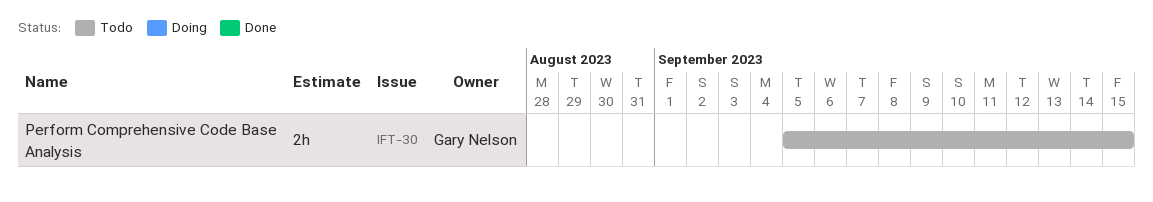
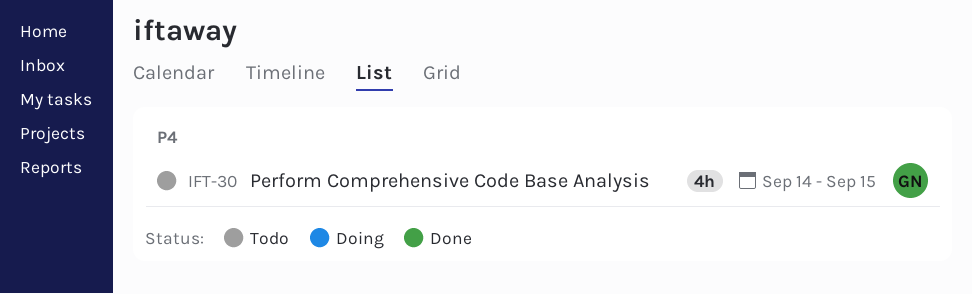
IFT-30, estimate: 2h -> 4h
IFT-30, start: Sep 5 -> Sep 14

